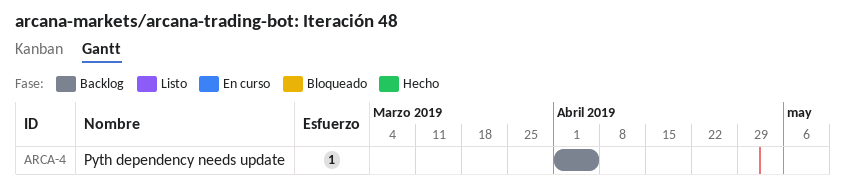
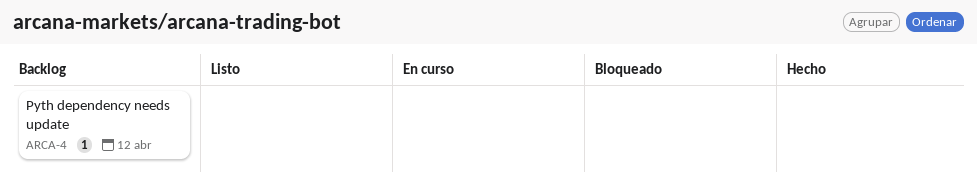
ARCA-4, due: Apr 5 -> Apr 12

